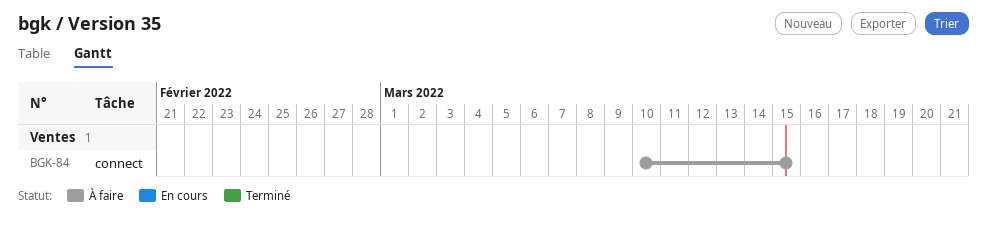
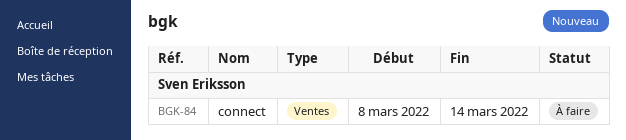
BGK-84, start: Mar 10 -> Mar 8
BGK-84, due: Mar 15 -> Mar 14

